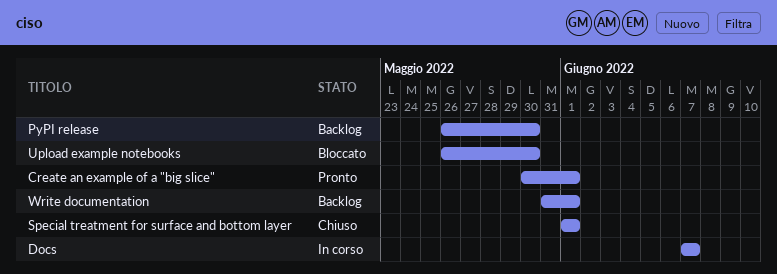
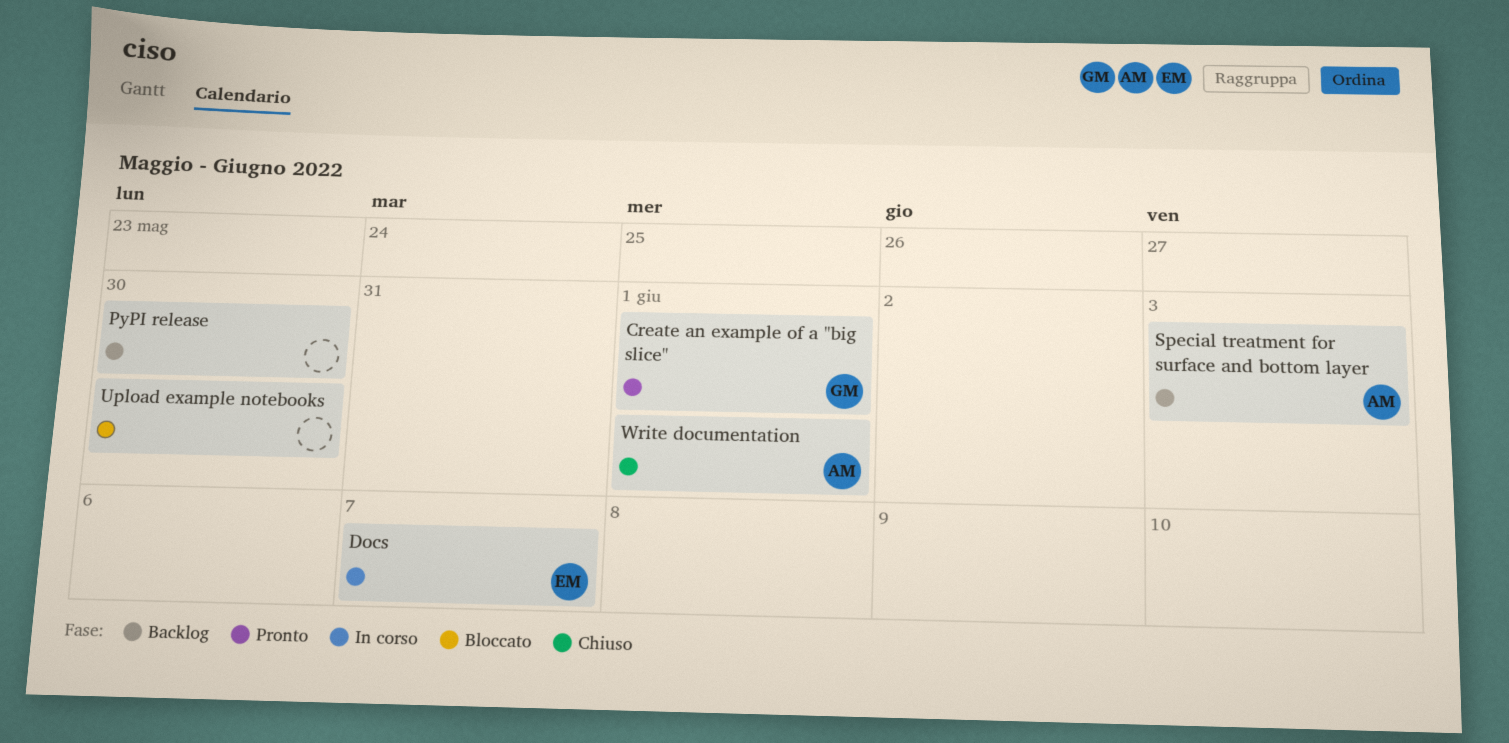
Special treatment for surface and bottom layer, status: Chiuso -> Backlog
Special treatment for surface and bottom layer, due: Jun 1 -> Jun 3
Write documentation, status: Backlog -> Chiuso

